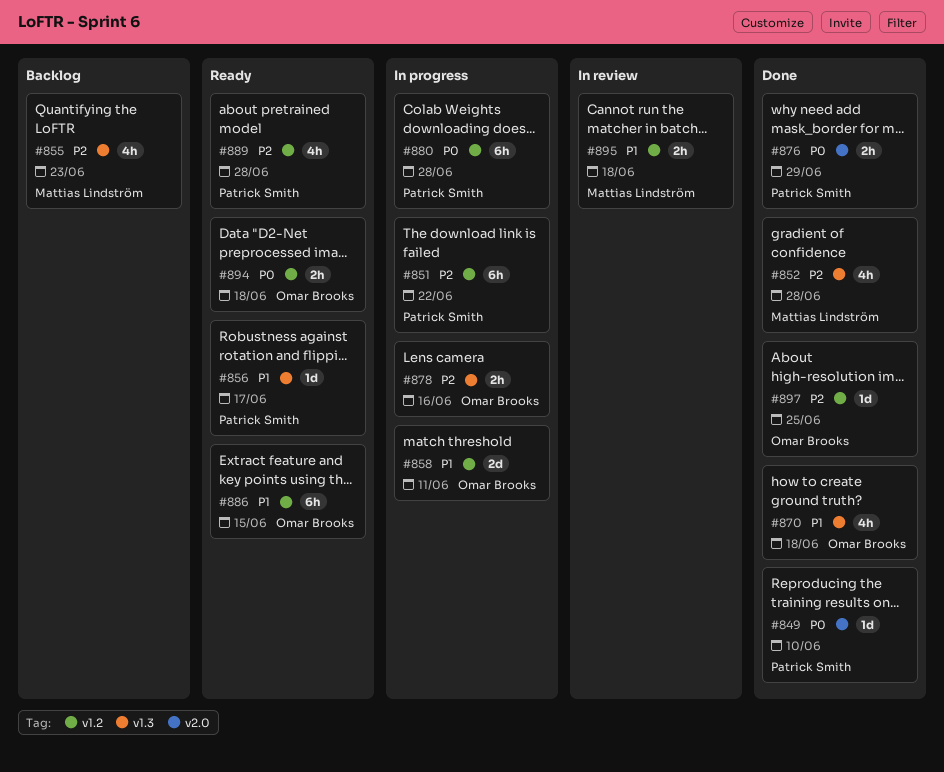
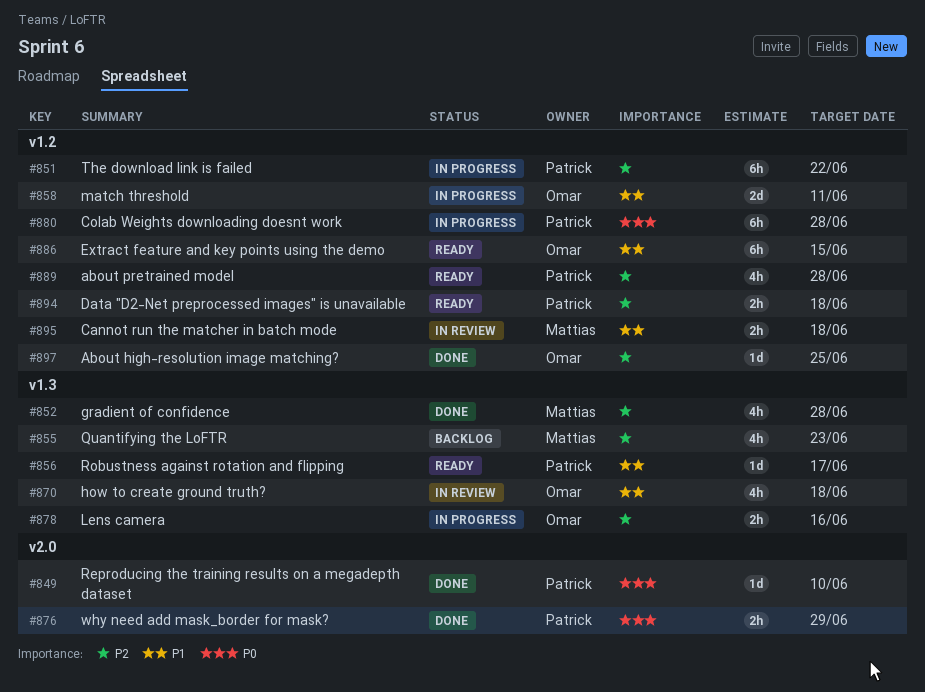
#870, status: Done -> In review
#894, owner: Omar Brooks -> Patrick Smith
#894, priority: P0 -> P2

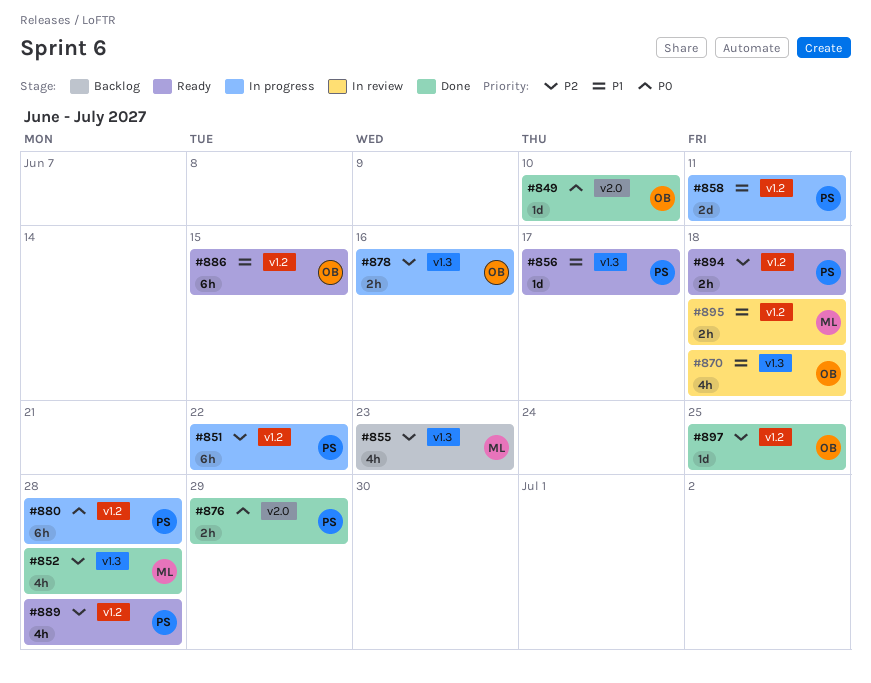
#849, owner: Patrick -> Omar
#858, owner: Omar -> Patrick

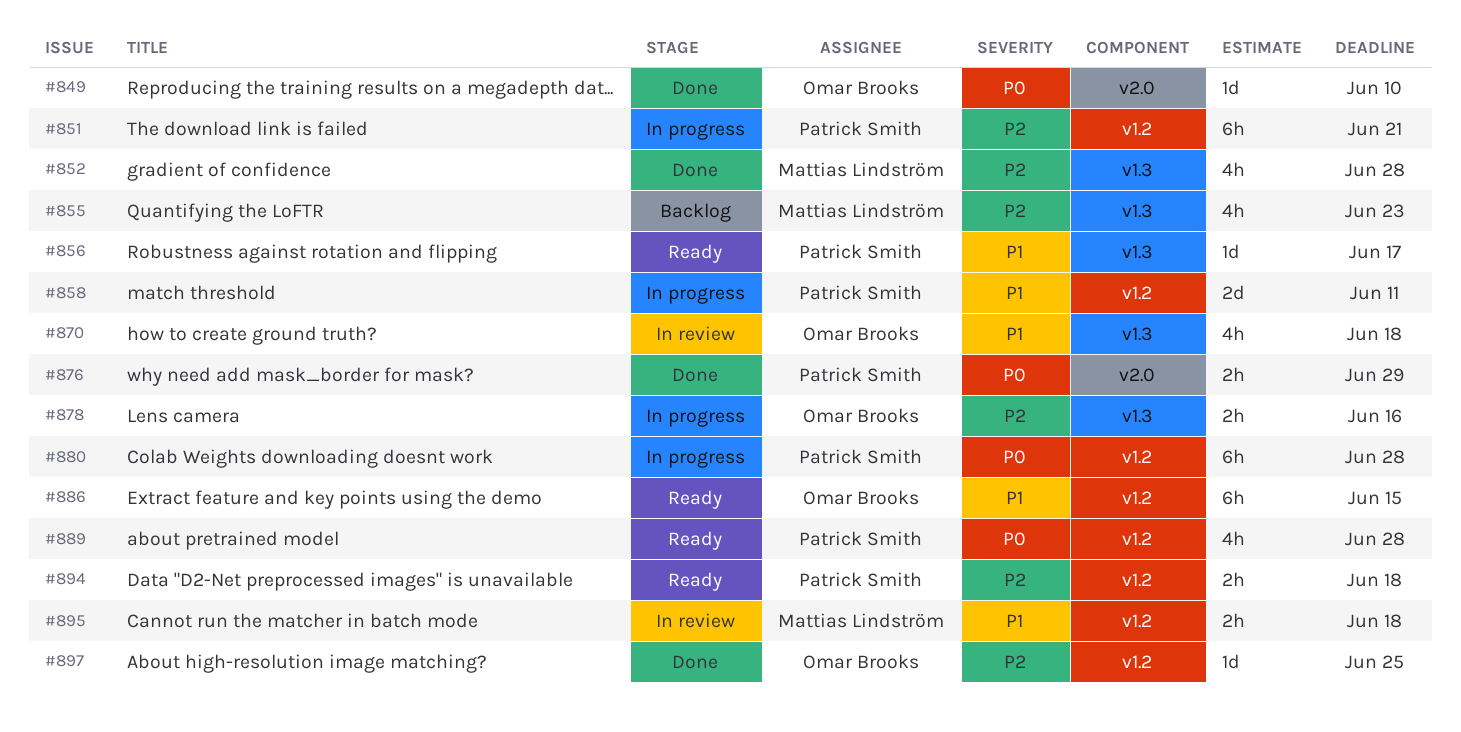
#851, due: Jun 22 -> Jun 21
#889, priority: P2 -> P0

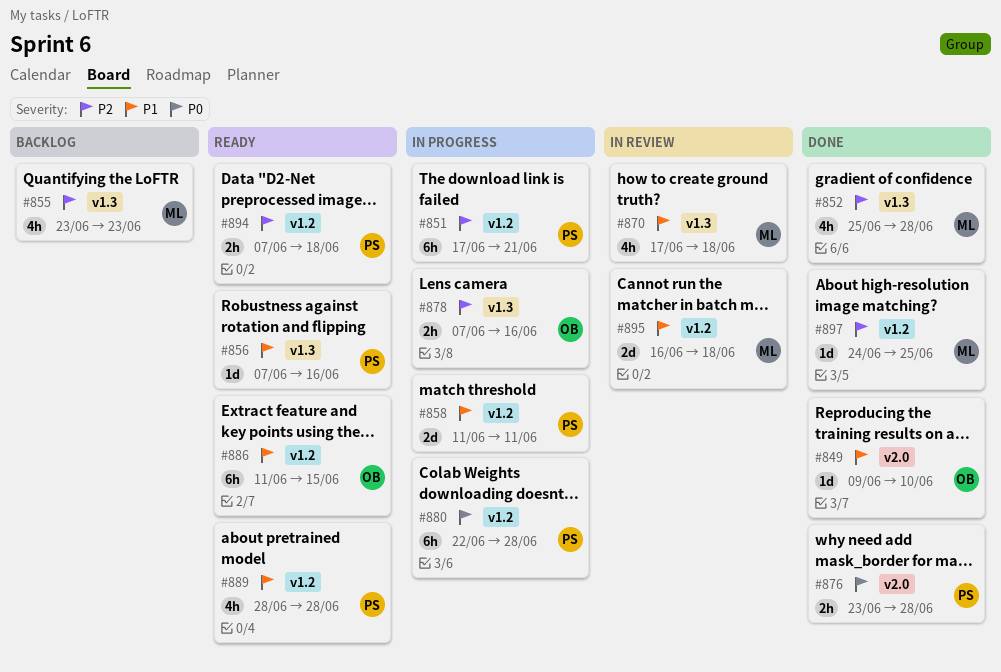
#849, priority: P0 -> P1
#856, due: Jun 17 -> Jun 16
#870, owner: Omar Brooks -> Mattias Lindström
#876, due: Jun 29 -> Jun 28
#889, priority: P0 -> P1
#895, estimate: 2h -> 2d
#897, owner: Omar Brooks -> Mattias Lindström

